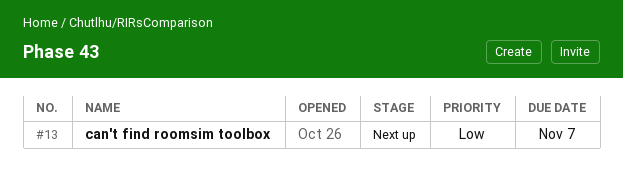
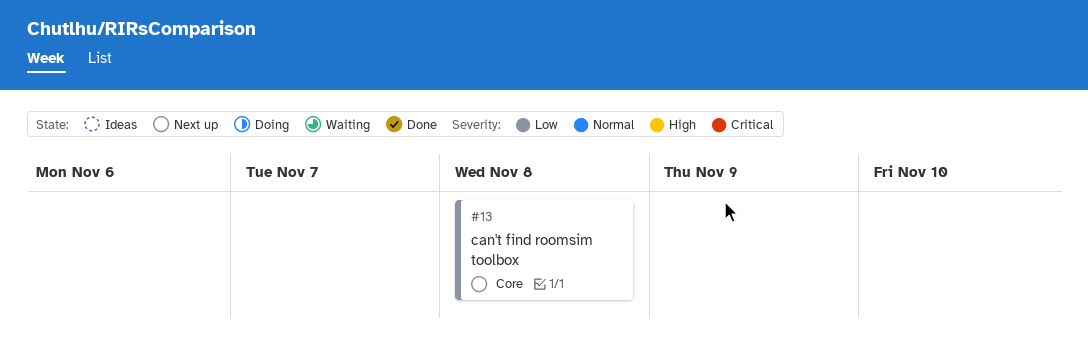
#13, due: Nov 7 -> Nov 8

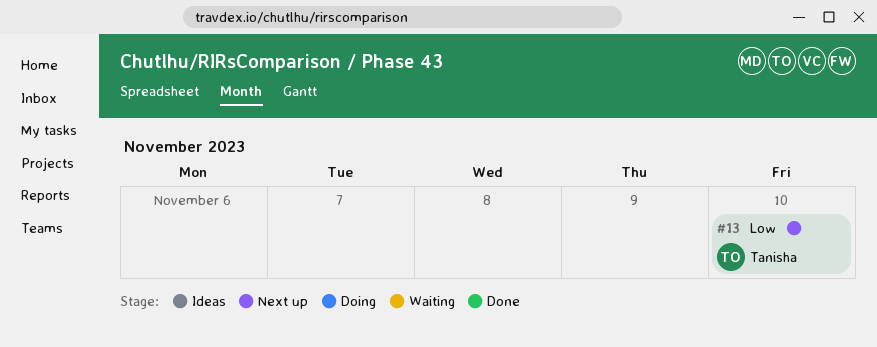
#13, due: Nov 8 -> Nov 10

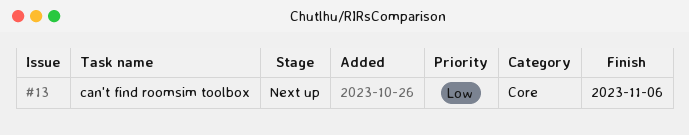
#13, due: Nov 10 -> Nov 6

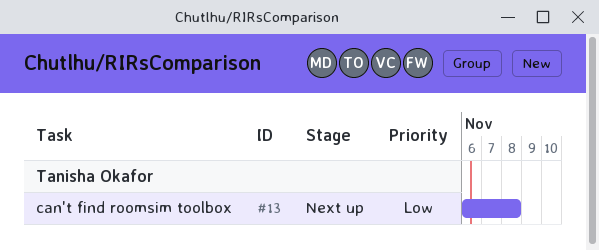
#13, due: Nov 6 -> Nov 8

